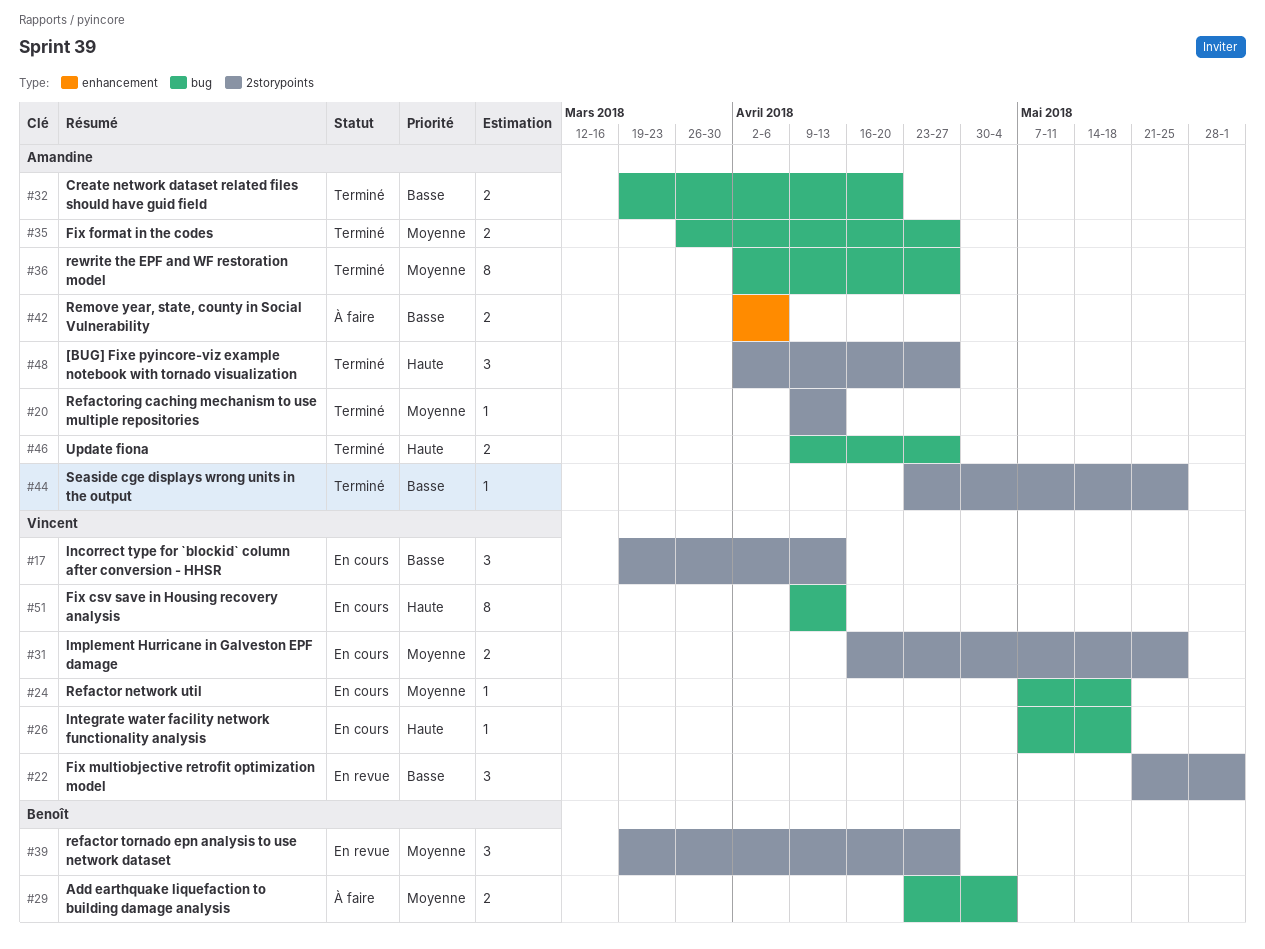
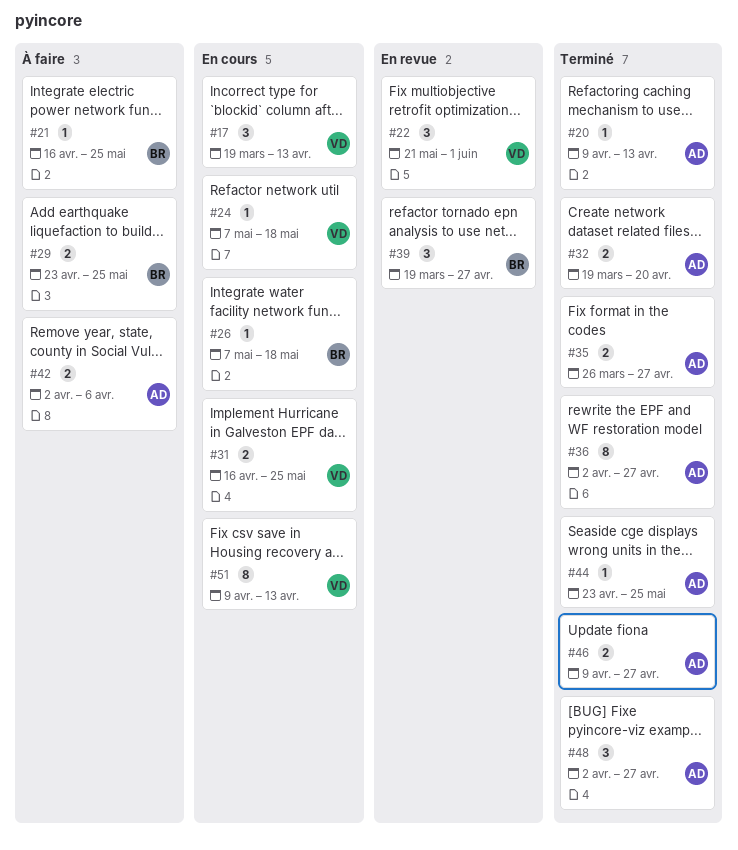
#21: none -> present
#26, owner: Vincent -> Benoît
#29, due: May 4 -> May 25

